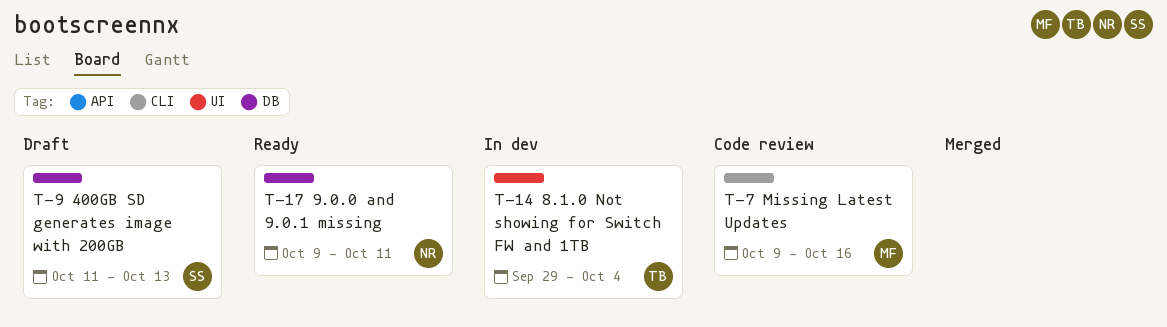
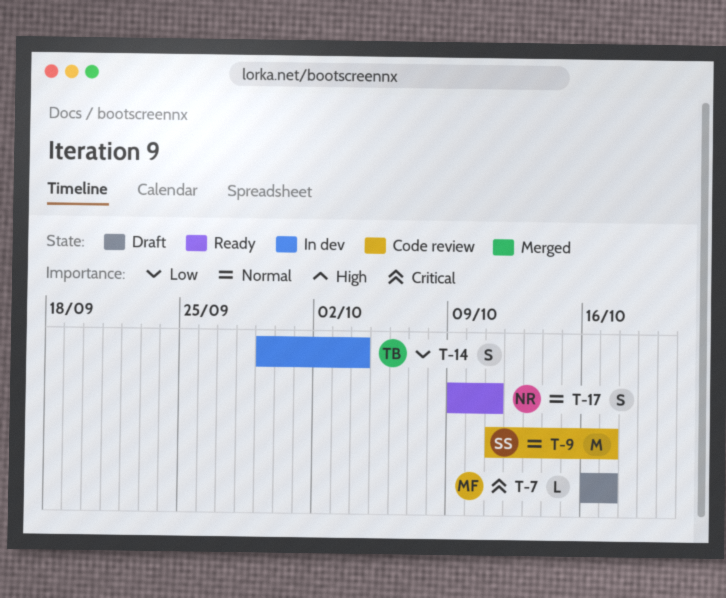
T-7, status: Code review -> Draft
T-7, start: Oct 9 -> Oct 16
T-7, due: Oct 16 -> Oct 17
T-9, status: Draft -> Code review
T-9, due: Oct 13 -> Oct 17

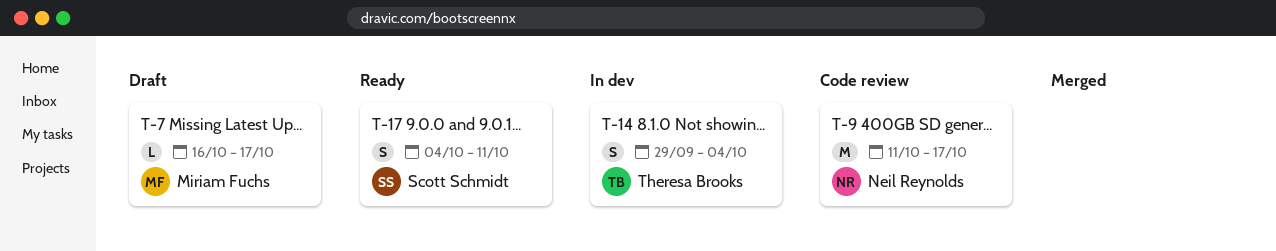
T-9, owner: Scott Schmidt -> Neil Reynolds
T-17, owner: Neil Reynolds -> Scott Schmidt
T-17, start: Oct 9 -> Oct 4

